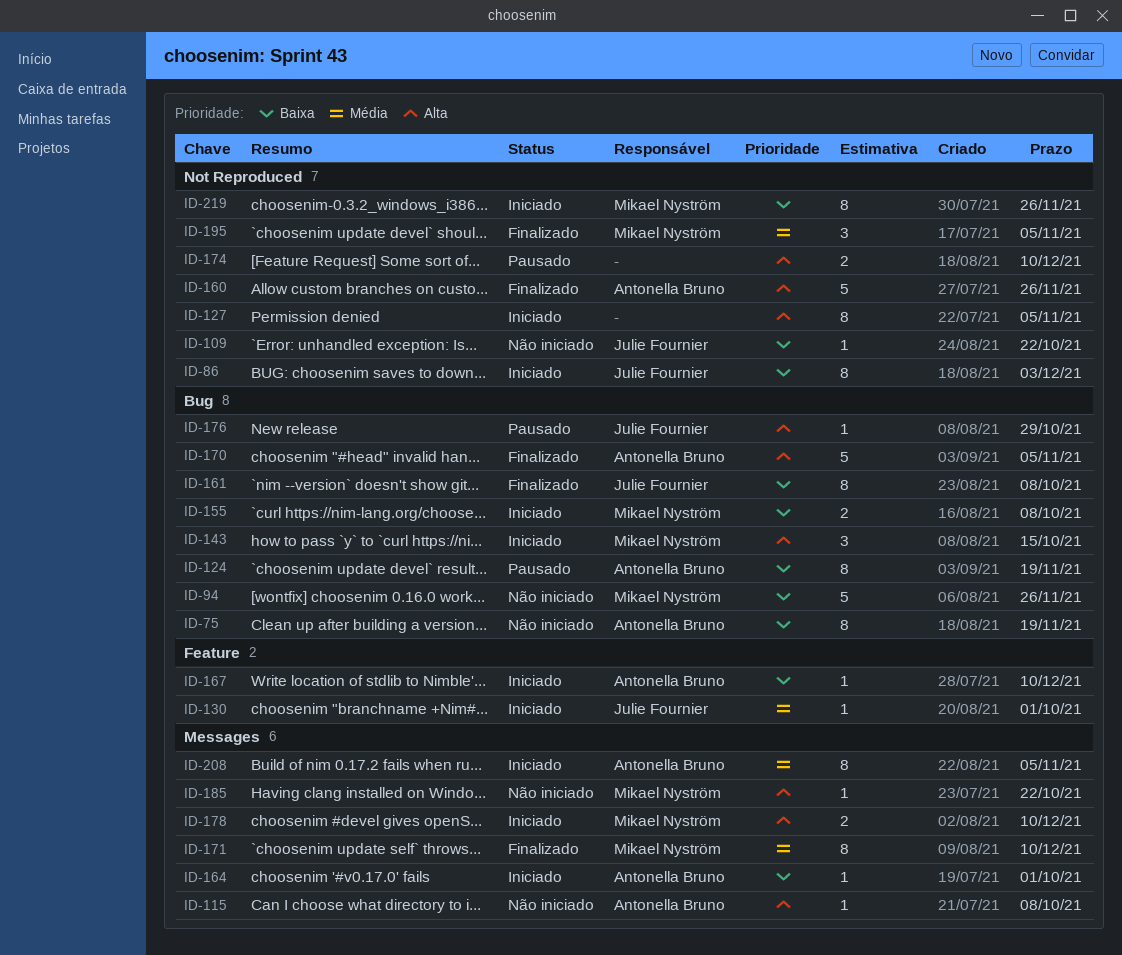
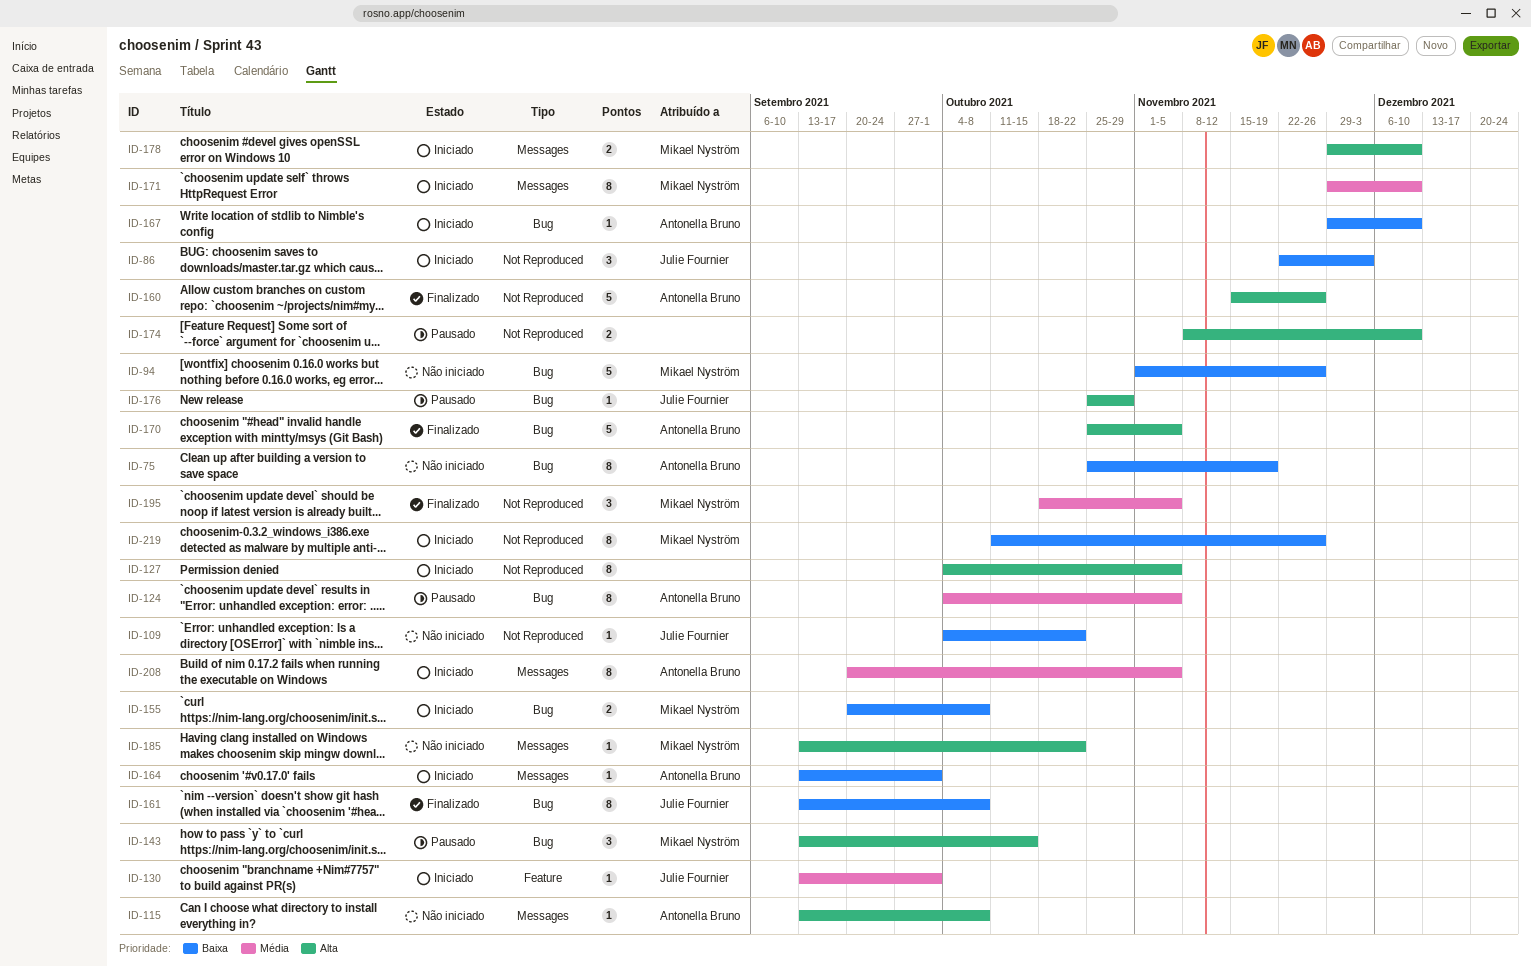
ID-86, estimate: 8 -> 3
ID-124, priority: Baixa -> Média
ID-124, due: Nov 19 -> Nov 5
ID-143, status: Iniciado -> Pausado
ID-167, label: Feature -> Bug
ID-171, status: Finalizado -> Iniciado

